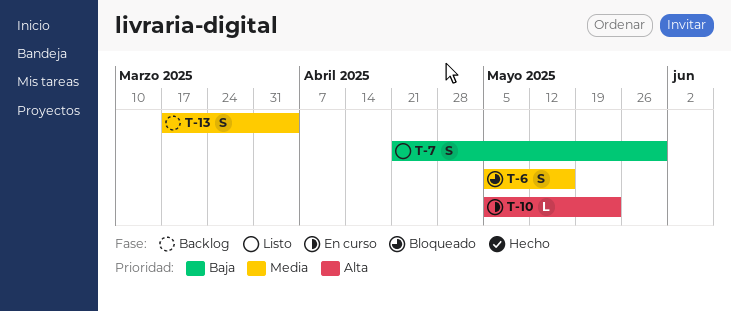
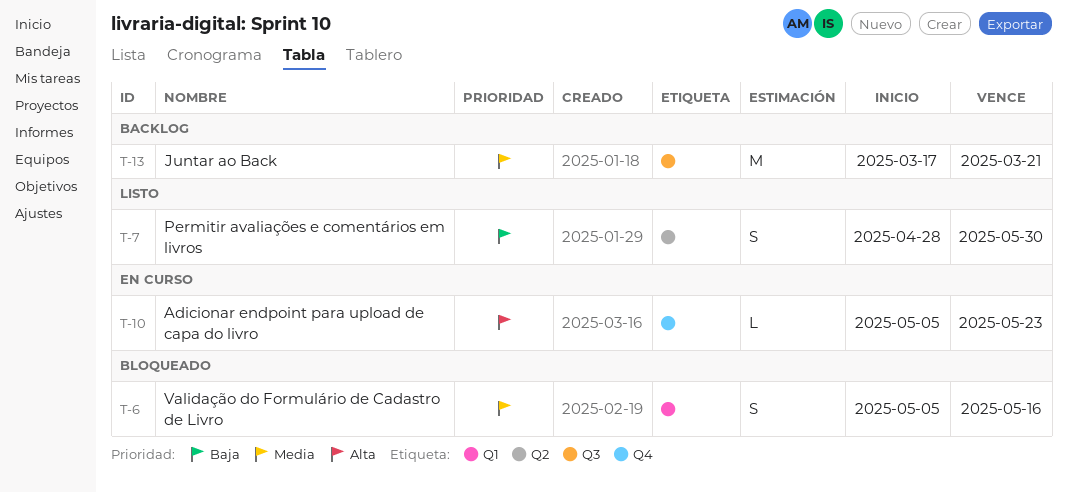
T-7, start: Apr 21 -> Apr 28
T-13, estimate: S -> M
T-13, due: Apr 4 -> Mar 21

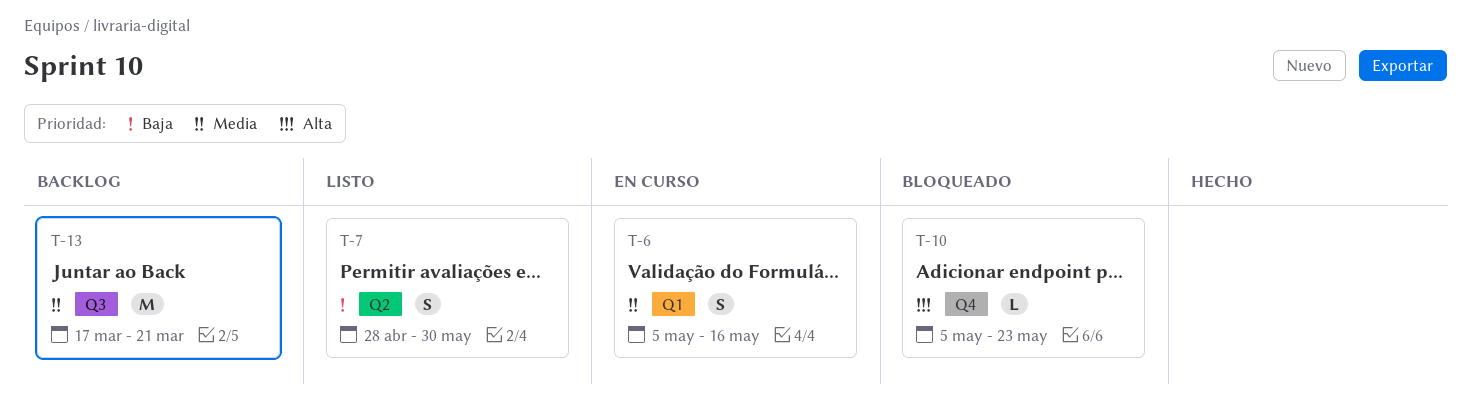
T-6, status: Bloqueado -> En curso
T-10, status: En curso -> Bloqueado

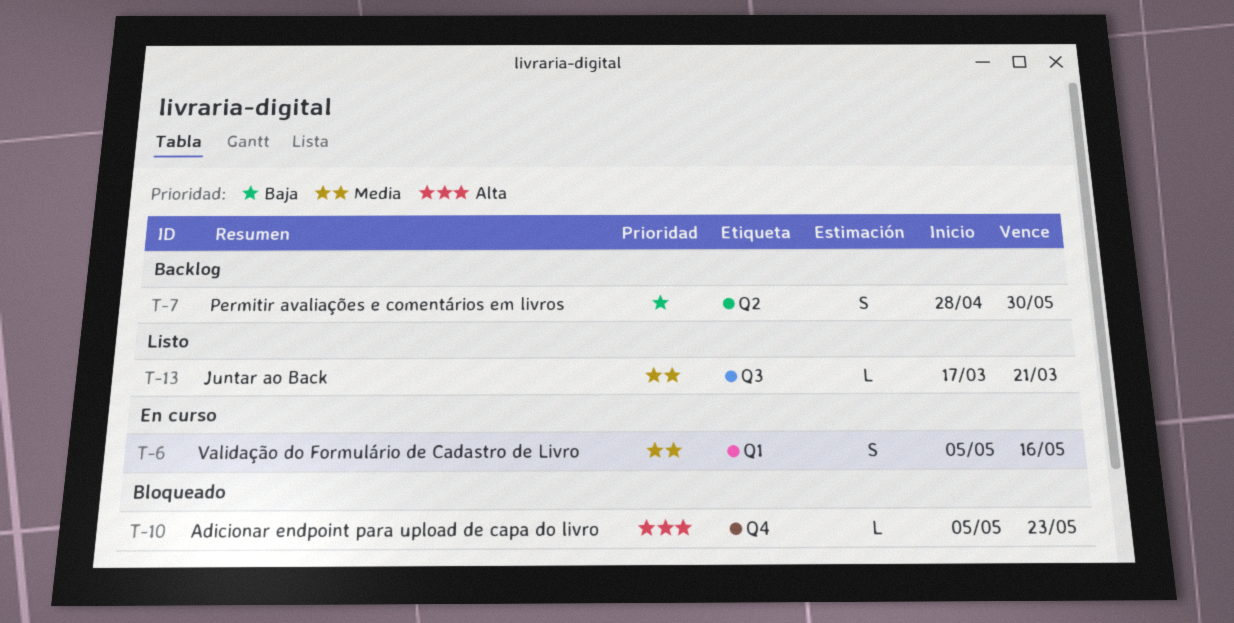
T-7, status: Listo -> Backlog
T-13, status: Backlog -> Listo
T-13, estimate: M -> L

